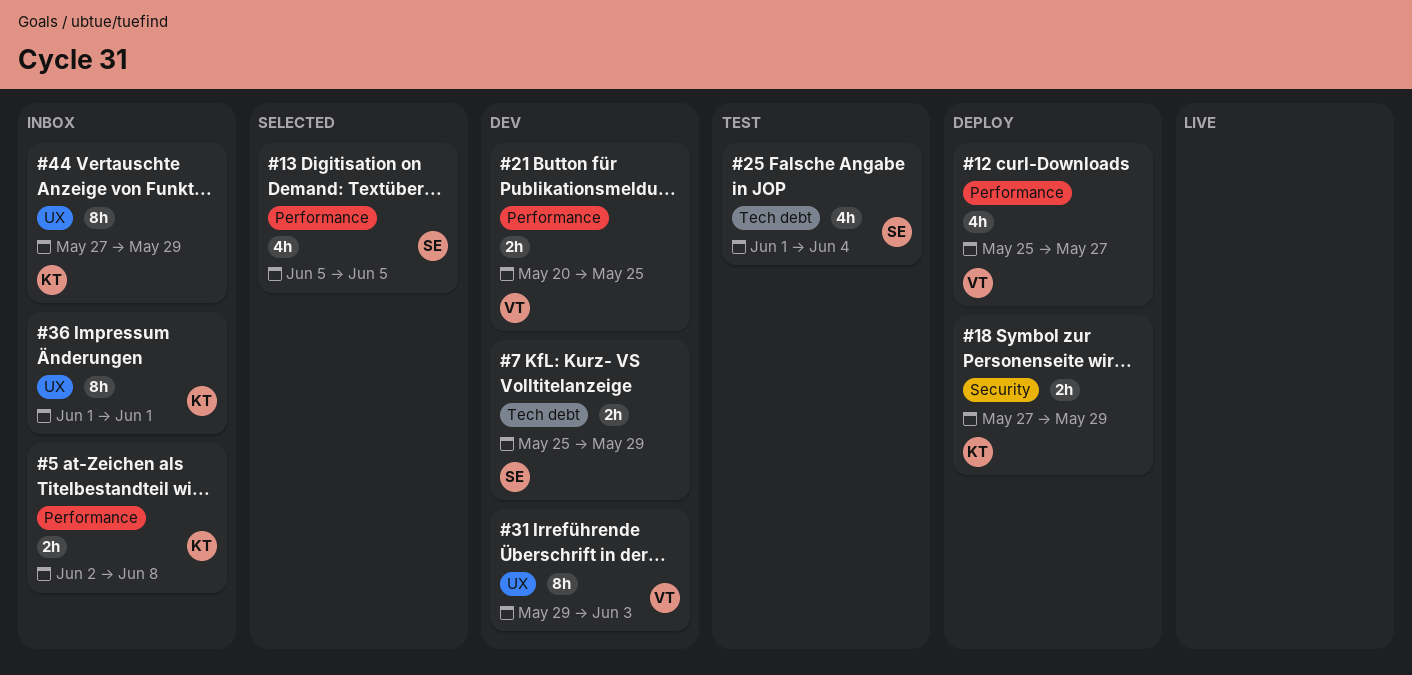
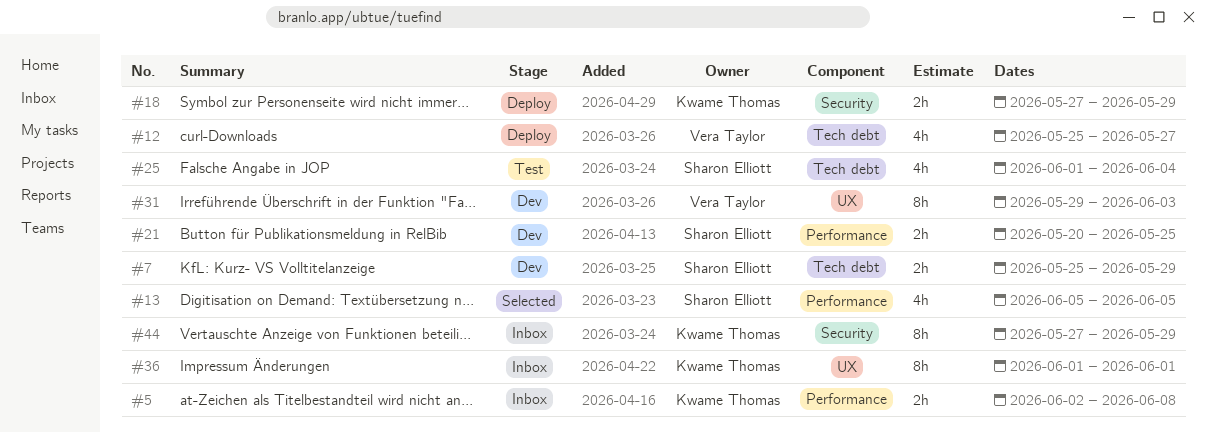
#12, label: Performance -> Tech debt
#21, owner: Vera Taylor -> Sharon Elliott
#44, label: UX -> Security

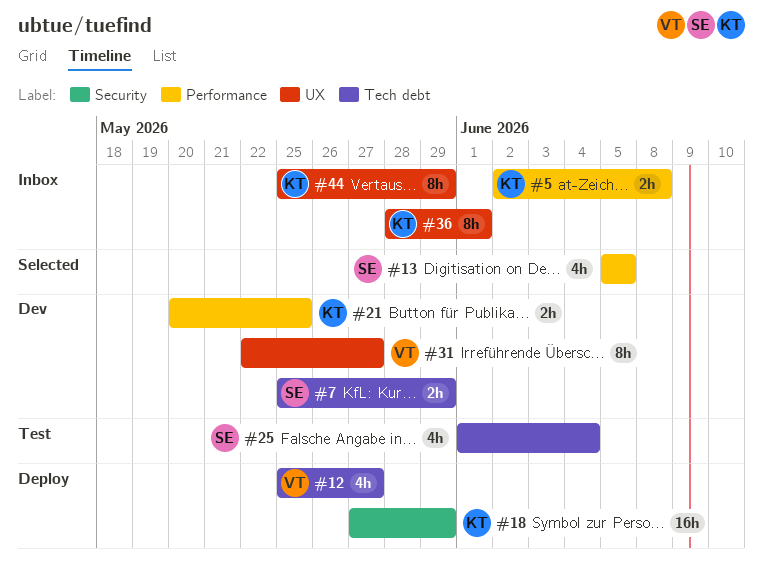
#18, estimate: 2h -> 16h
#21, owner: Sharon Elliott -> Kwame Thomas
#31, start: May 29 -> May 22
#31, due: Jun 3 -> May 27
#36, start: Jun 1 -> May 28
#44, label: Security -> UX
#44, start: May 27 -> May 25

